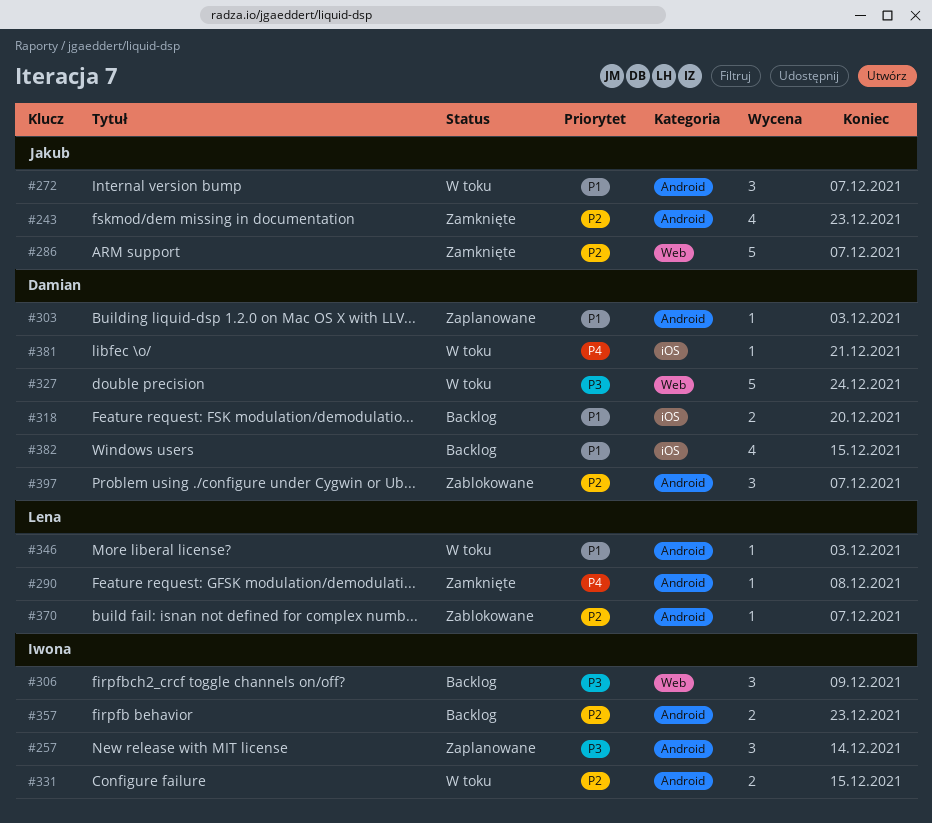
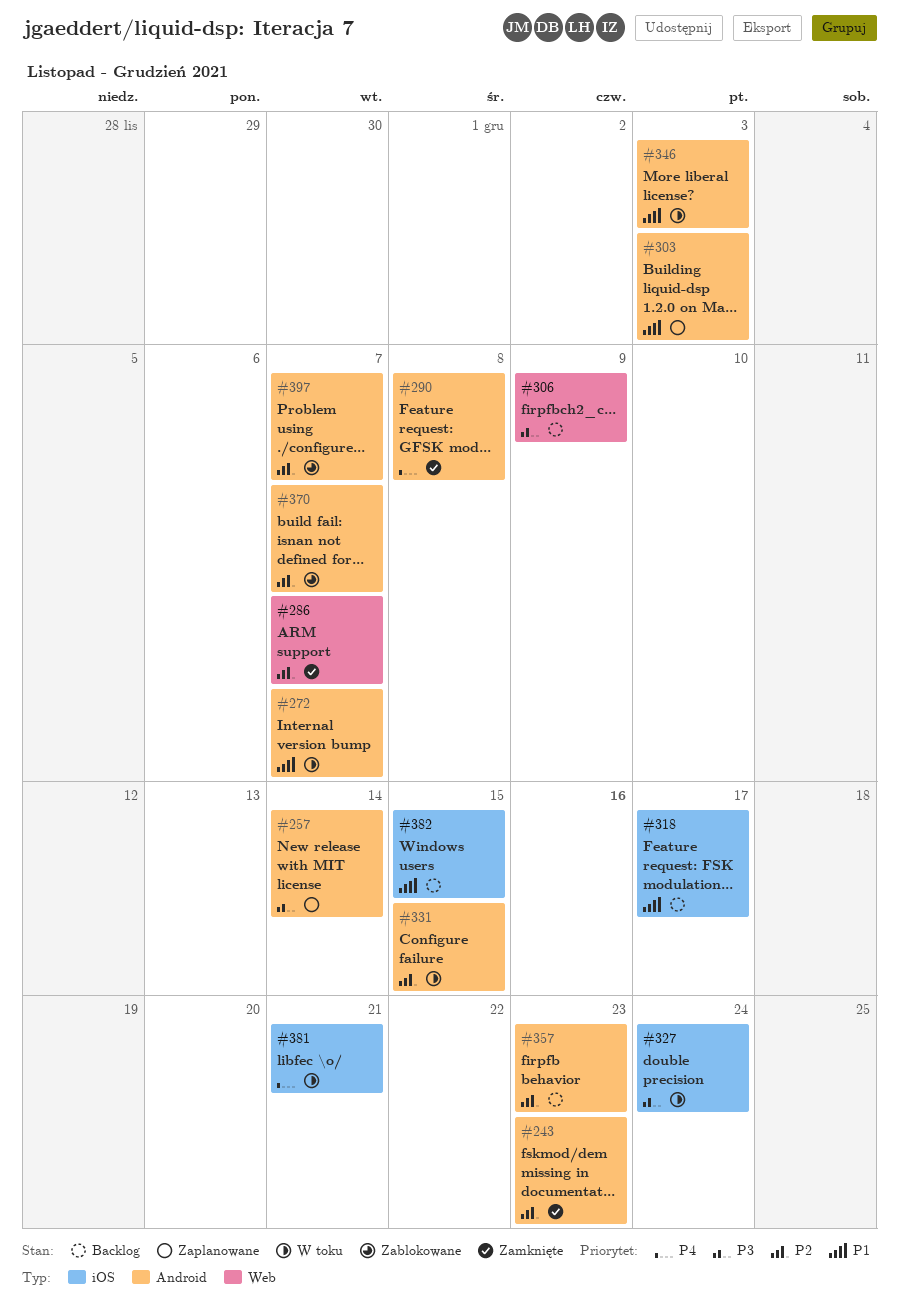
#318, due: Dec 20 -> Dec 17
#327, label: Web -> iOS

